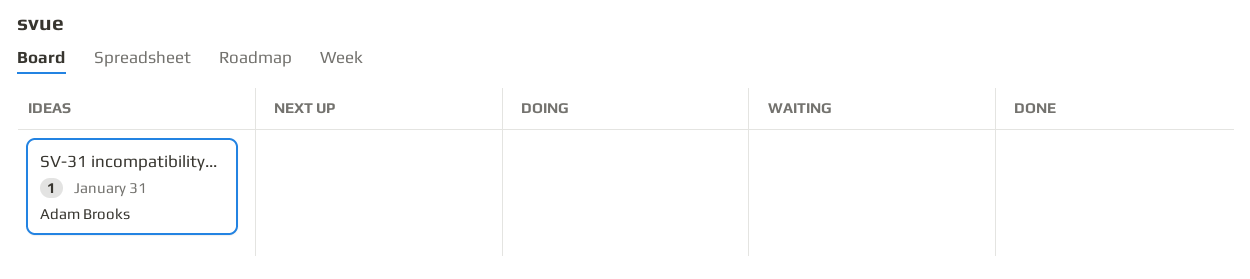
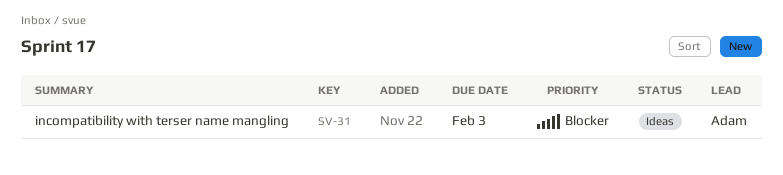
SV-31, due: Jan 31 -> Feb 3

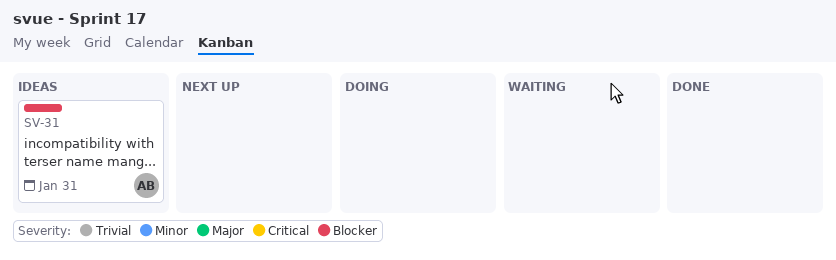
SV-31, due: Feb 3 -> Jan 31

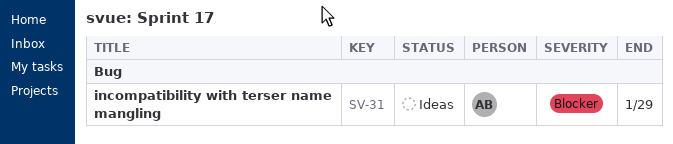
SV-31, due: Jan 31 -> Jan 29

